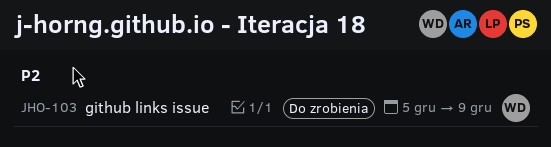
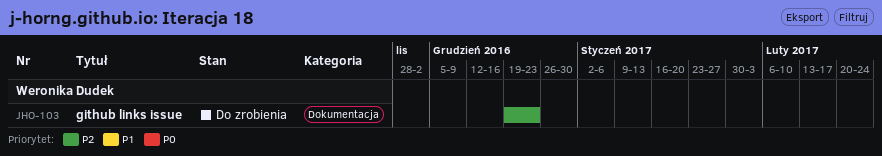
JHO-103, start: Dec 5 -> Dec 19
JHO-103, due: Dec 9 -> Dec 23

